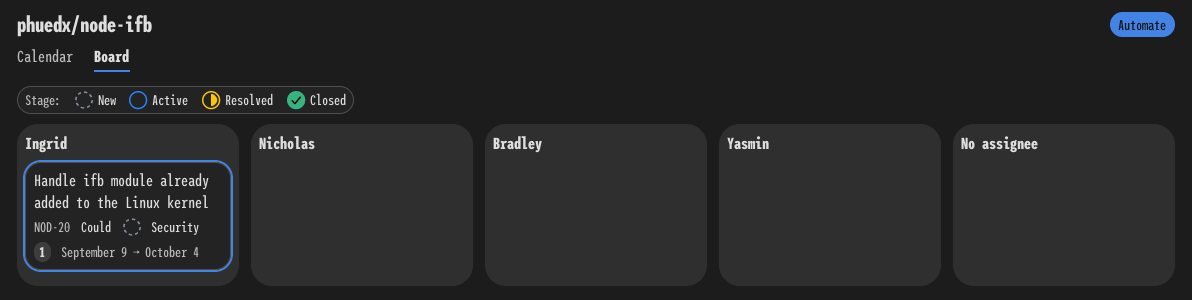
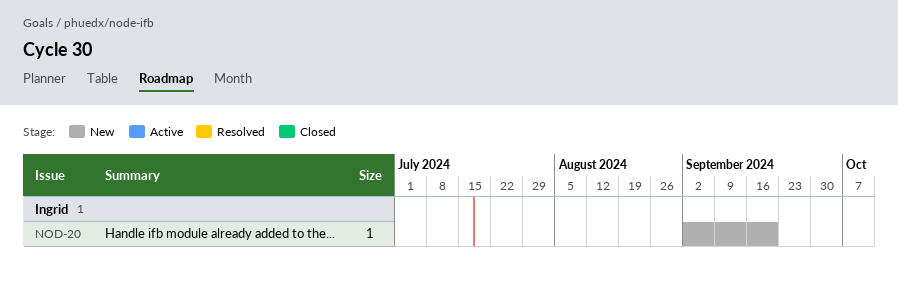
NOD-20, start: Sep 9 -> Sep 2
NOD-20, due: Oct 4 -> Sep 20

